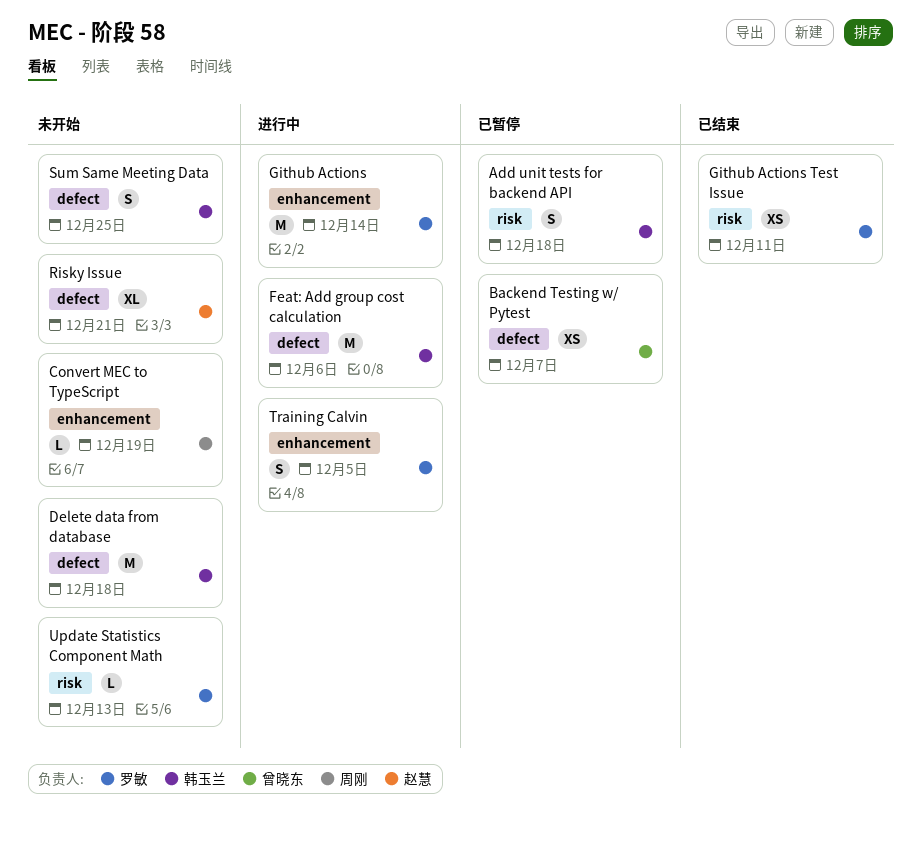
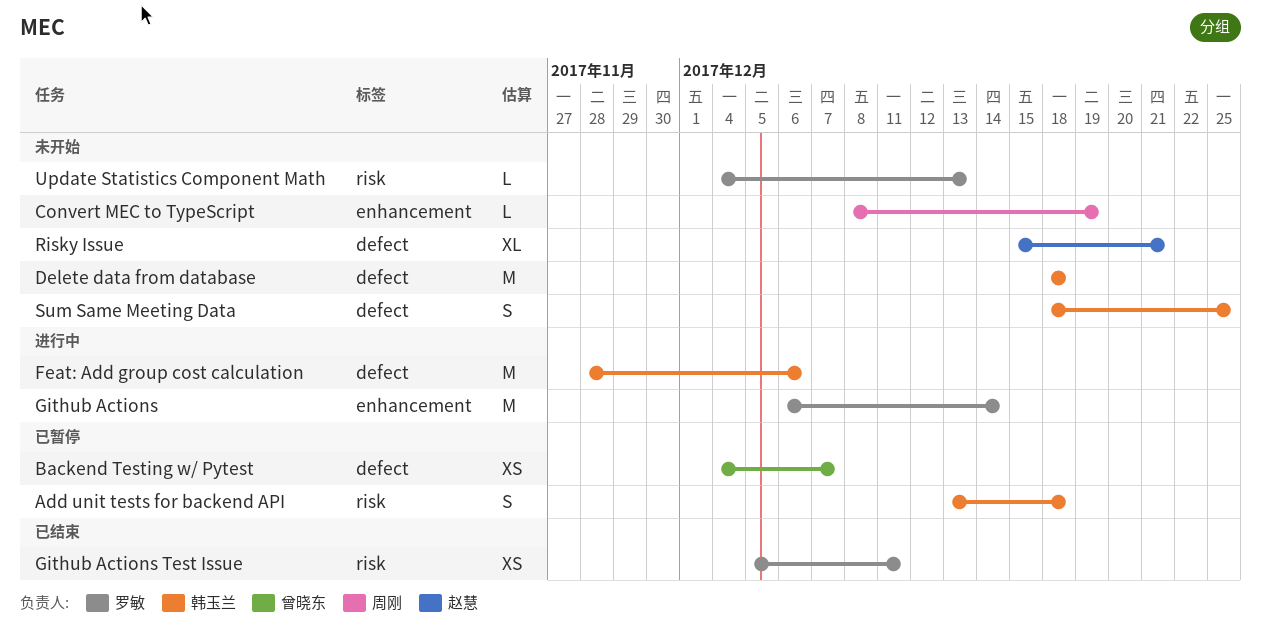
Training Calvin: present -> none

